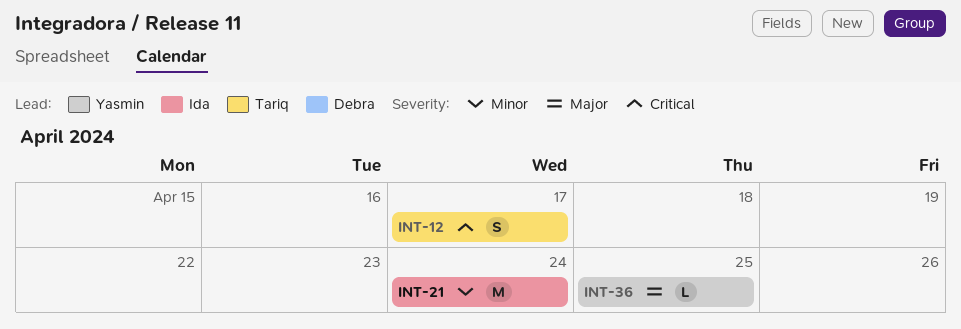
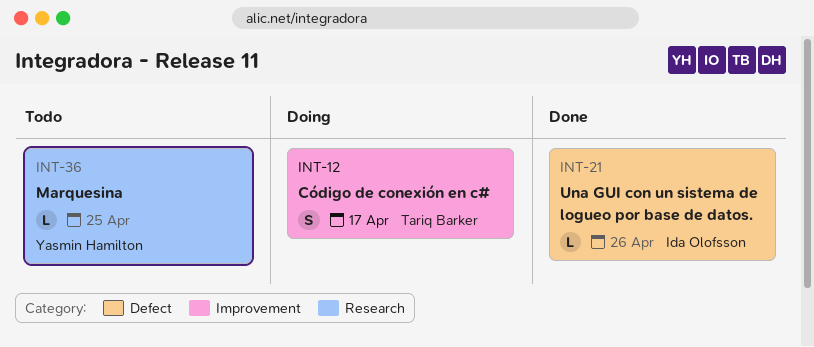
INT-21, estimate: M -> L
INT-21, due: Apr 24 -> Apr 26

